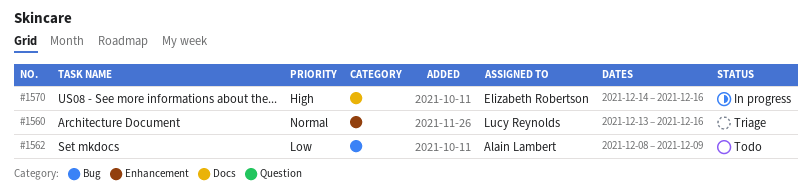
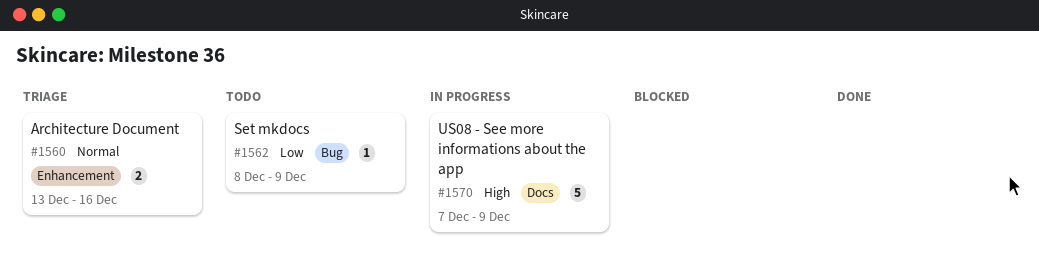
#1570, start: Dec 14 -> Dec 7
#1570, due: Dec 16 -> Dec 9

